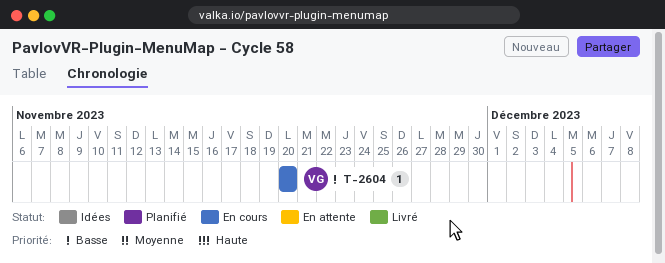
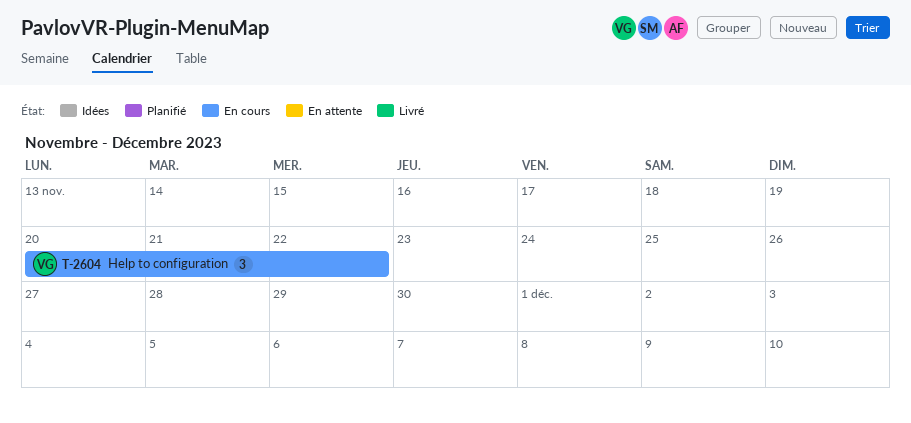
T-2604, estimate: 1 -> 3
T-2604, due: Nov 20 -> Nov 22

